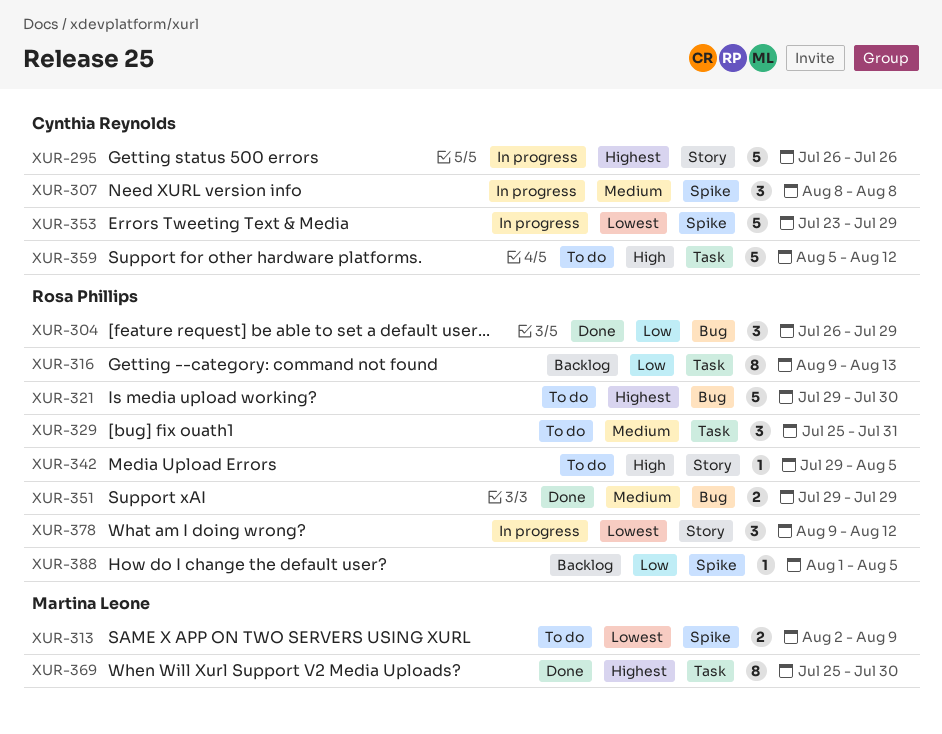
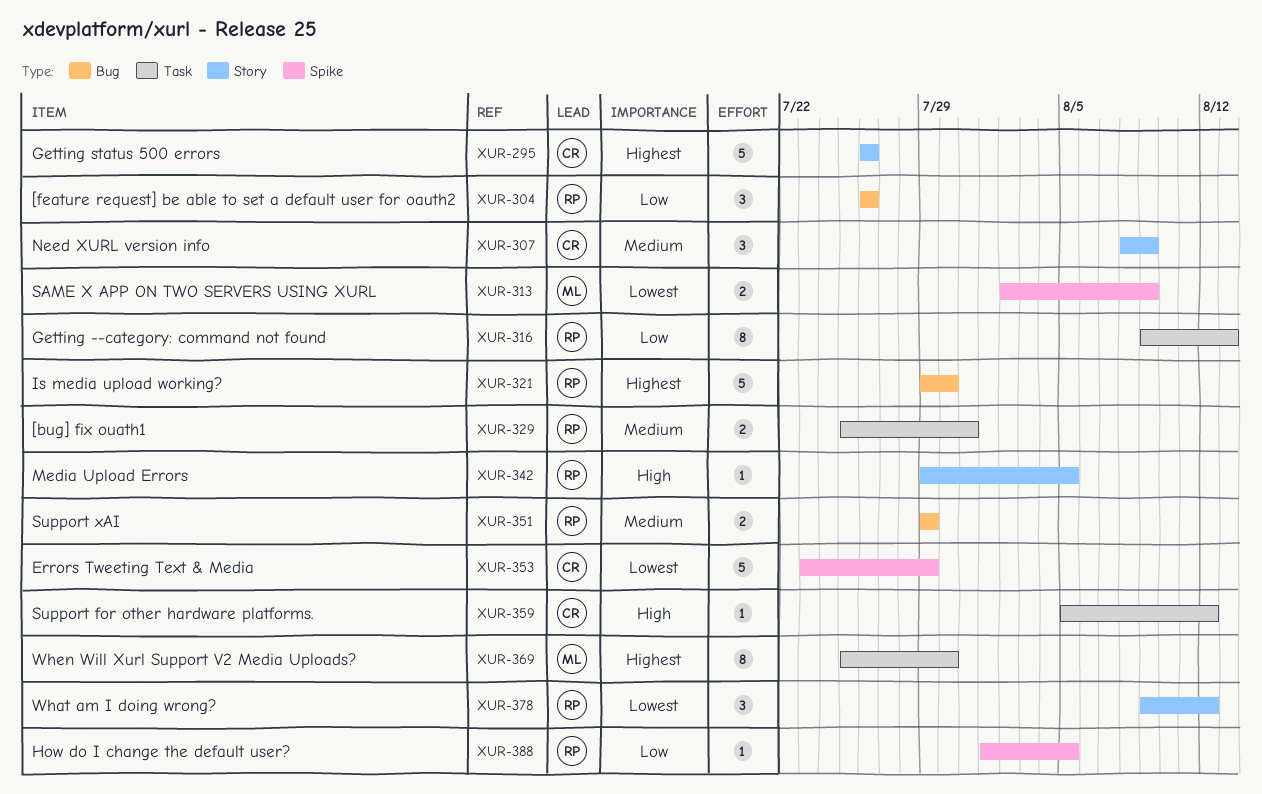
XUR-304, due: Jul 29 -> Jul 26
XUR-307, label: Spike -> Story
XUR-307, due: Aug 8 -> Aug 9
XUR-329, estimate: 3 -> 2
XUR-359, estimate: 5 -> 1

